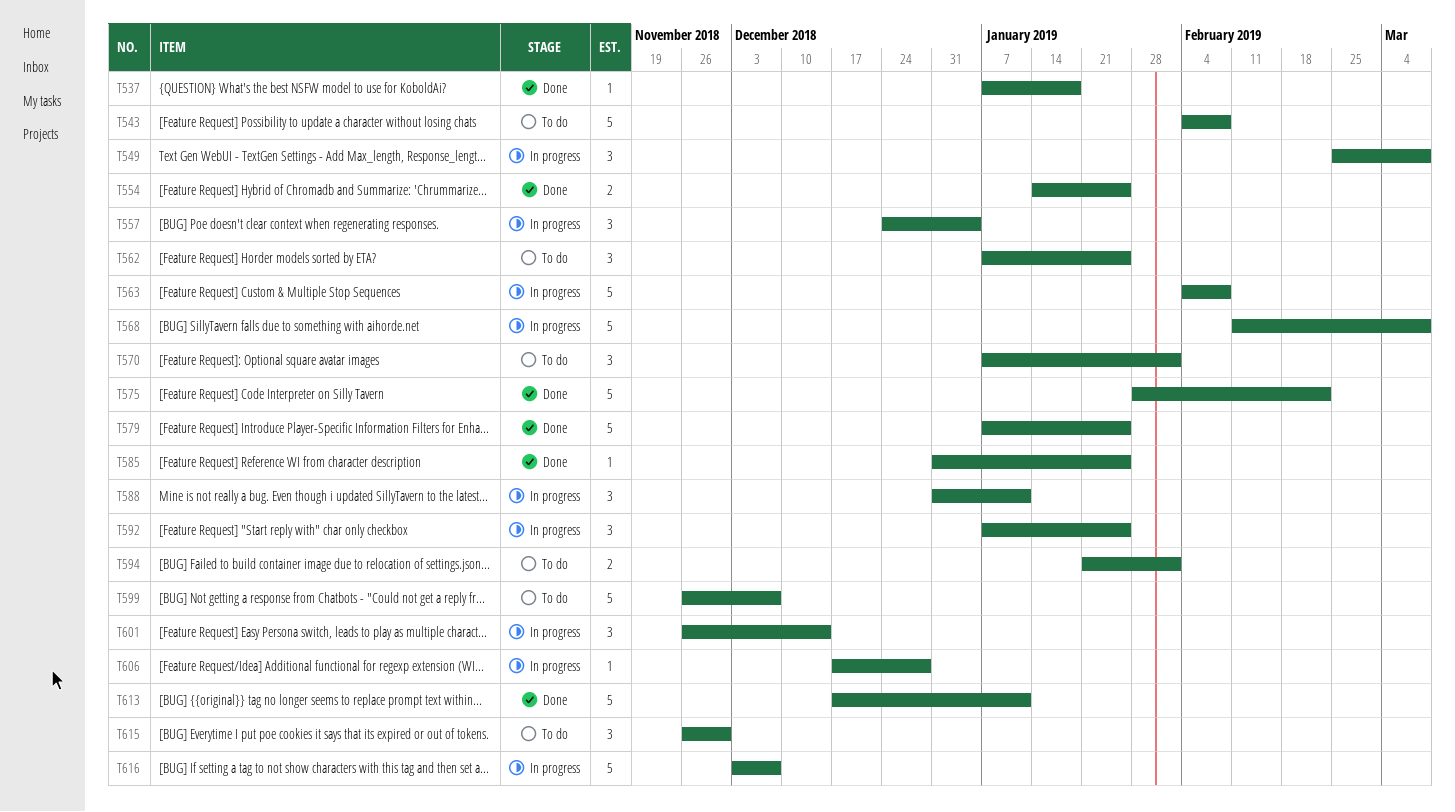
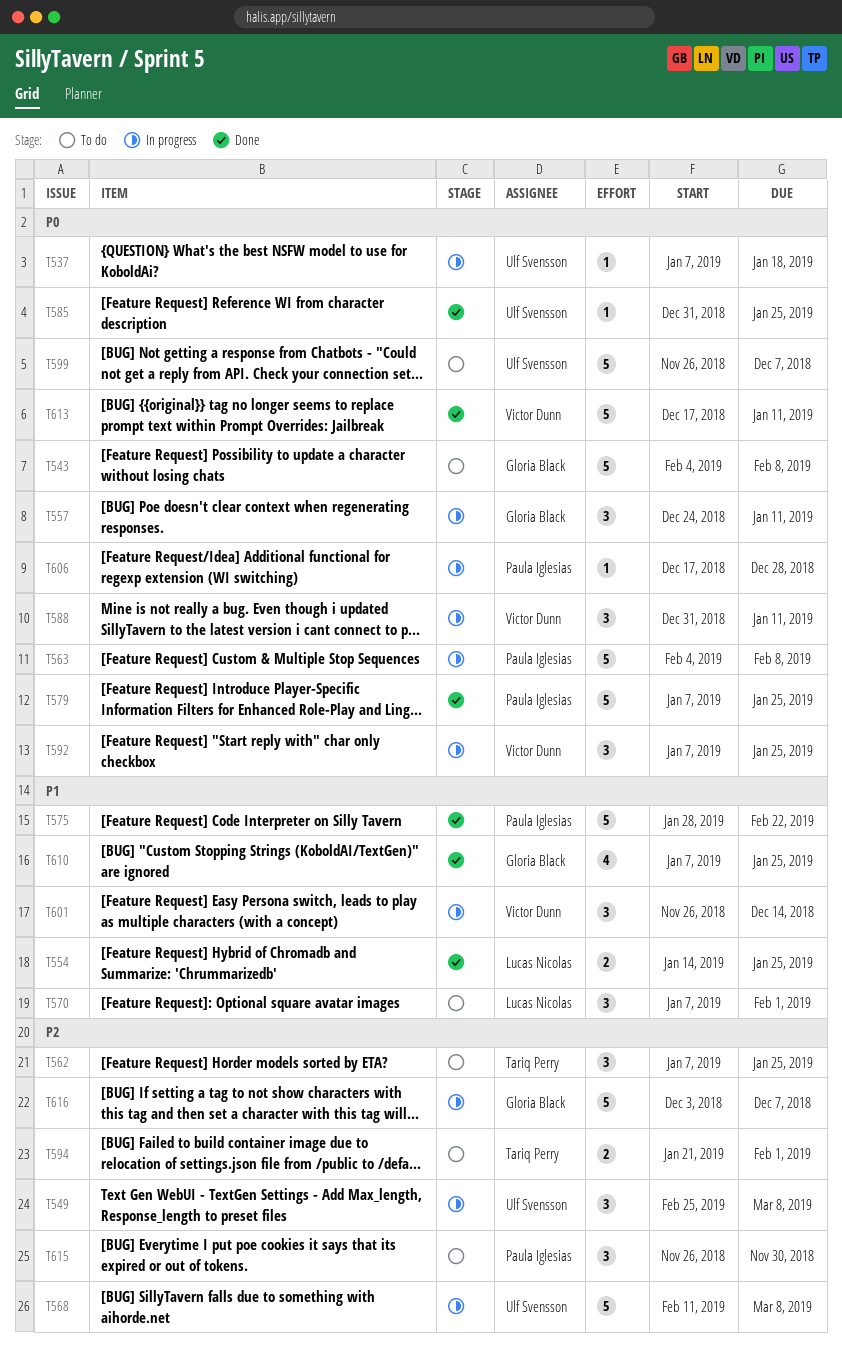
T537, status: Done -> In progress
T557, due: Jan 4 -> Jan 11
T610: none -> present

